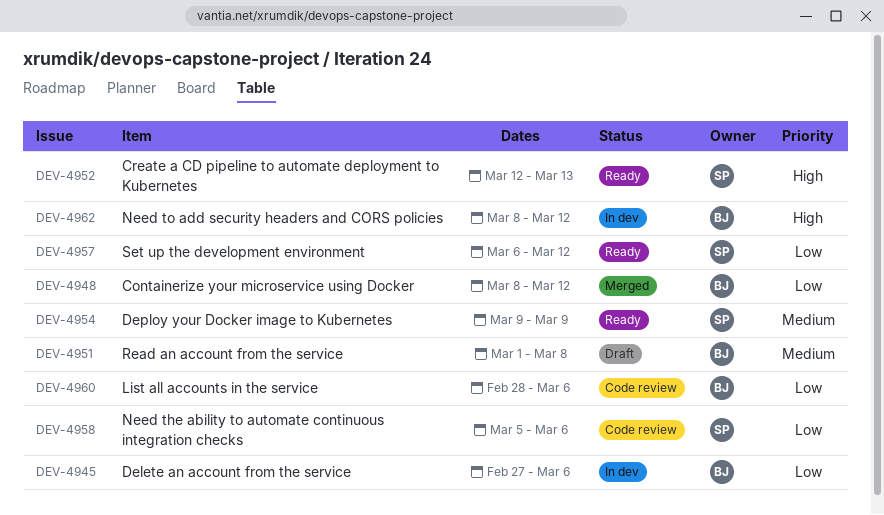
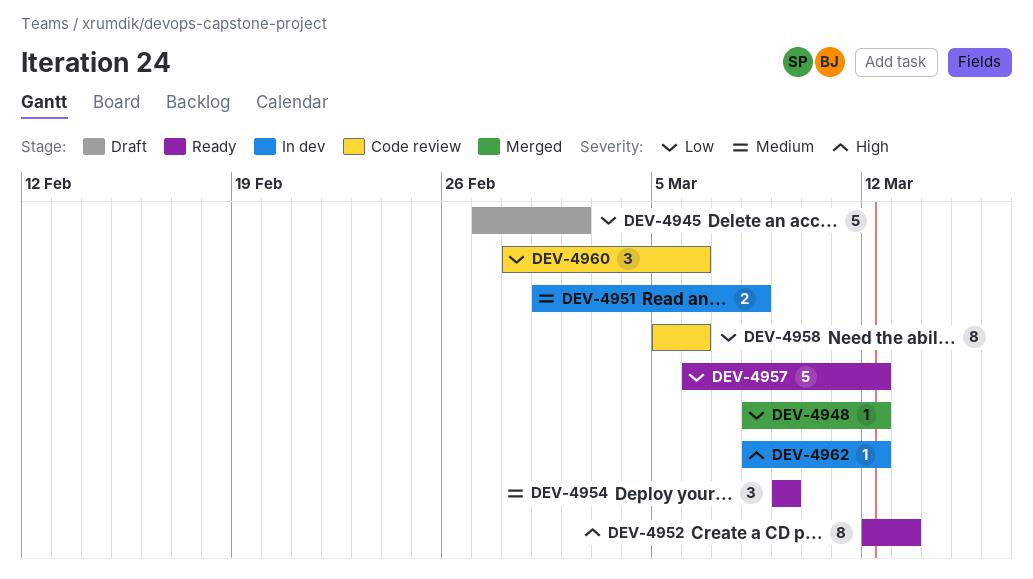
DEV-4945, status: In dev -> Draft
DEV-4945, due: Mar 6 -> Mar 2
DEV-4951, status: Draft -> In dev

